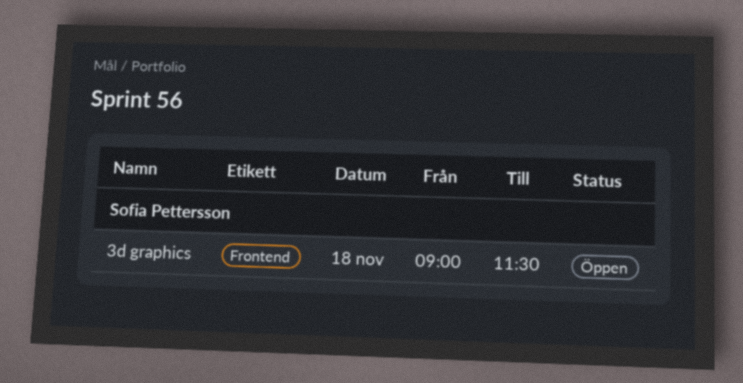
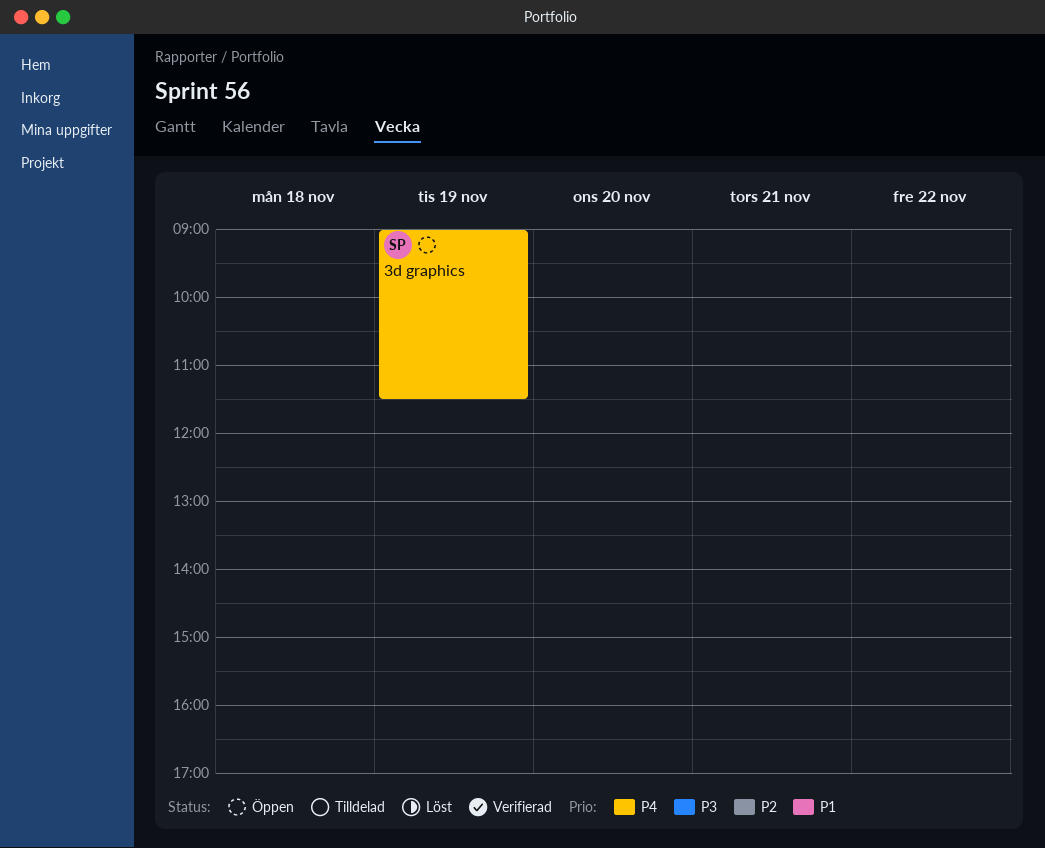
3d graphics, day: Nov 18 -> Nov 19

